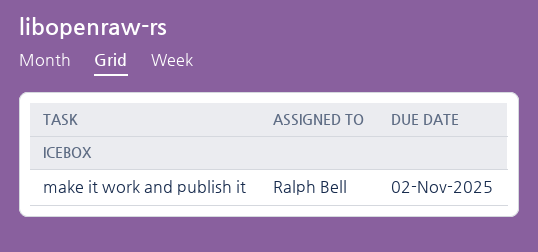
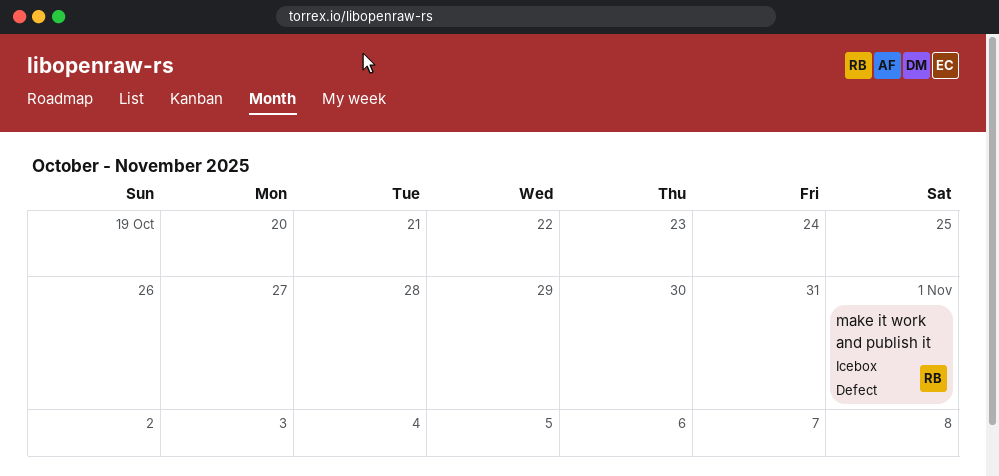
make it work and publish it, due: Nov 2 -> Nov 1

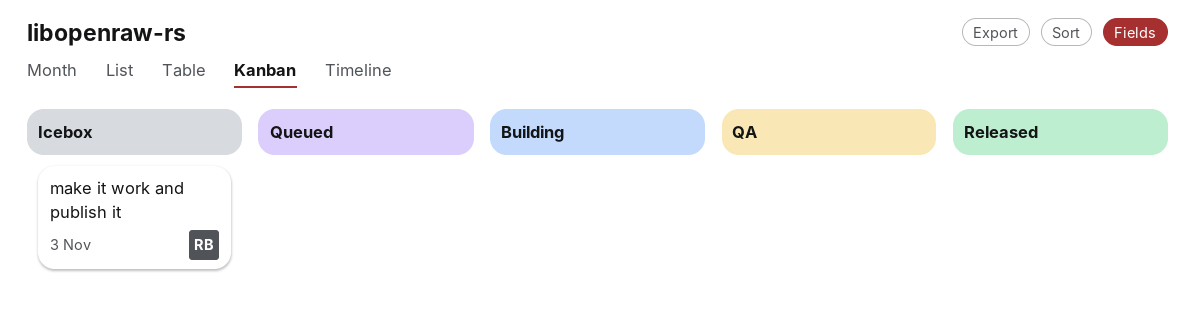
make it work and publish it, due: Nov 1 -> Nov 3

